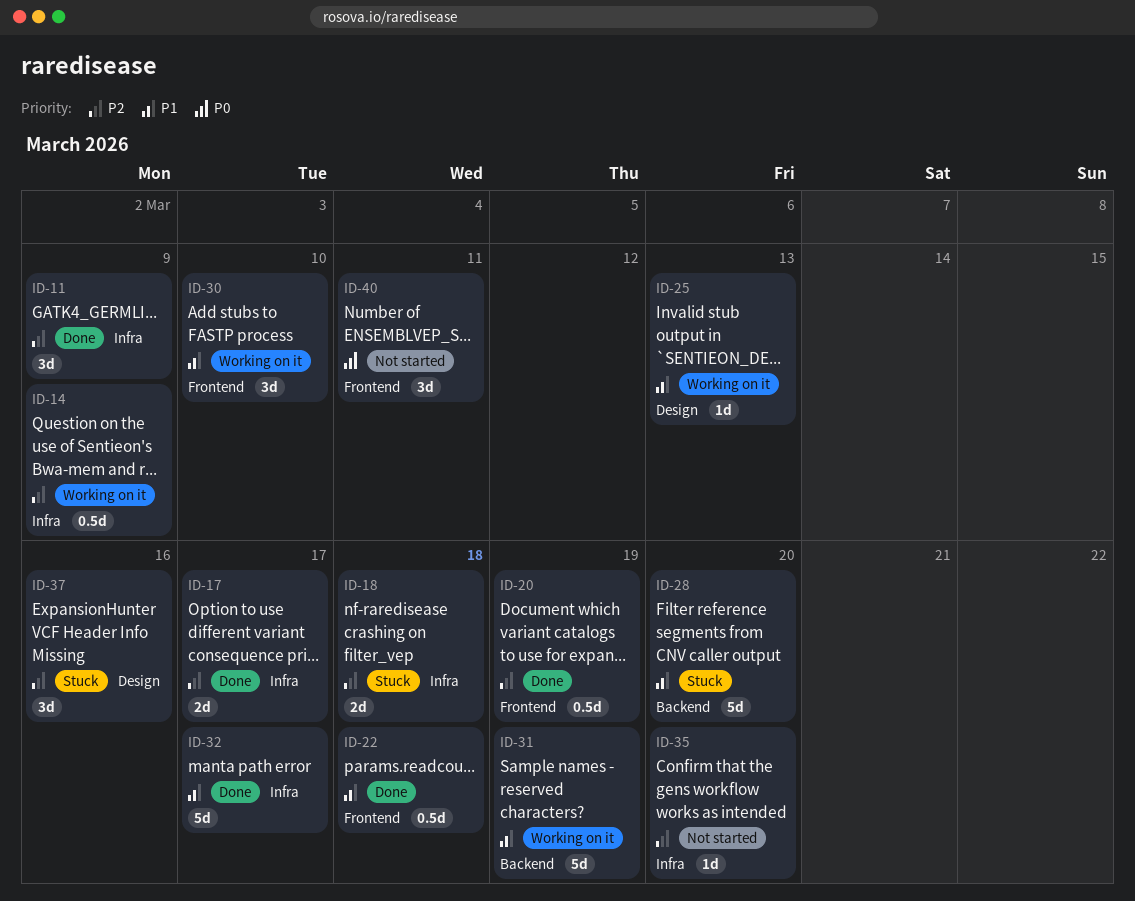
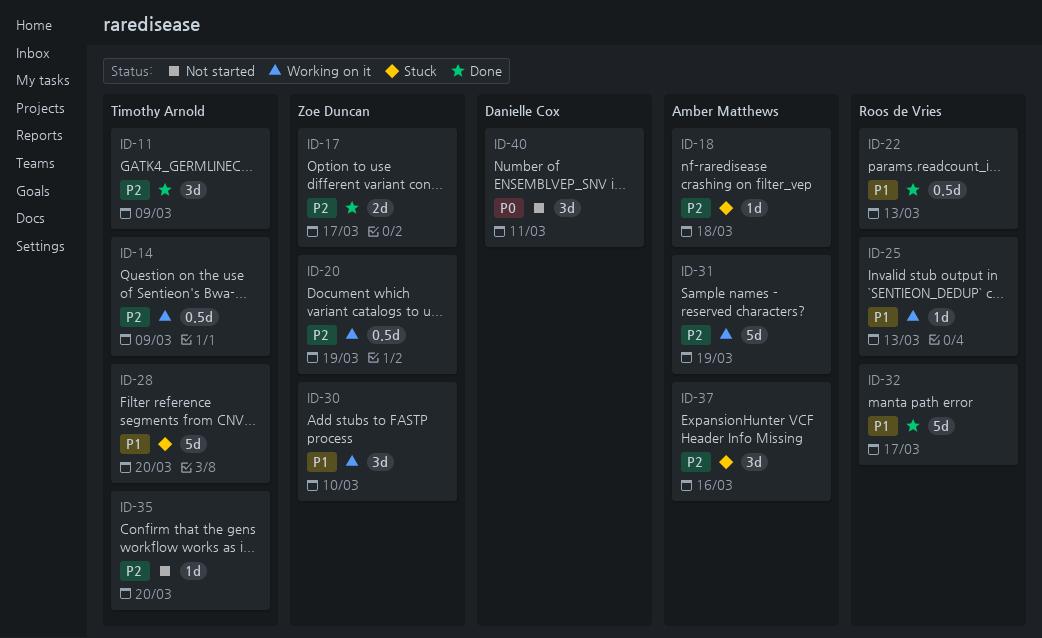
ID-18, estimate: 2d -> 1d
ID-20, status: Done -> Working on it
ID-22, due: Mar 18 -> Mar 13
ID-31, priority: P1 -> P2

